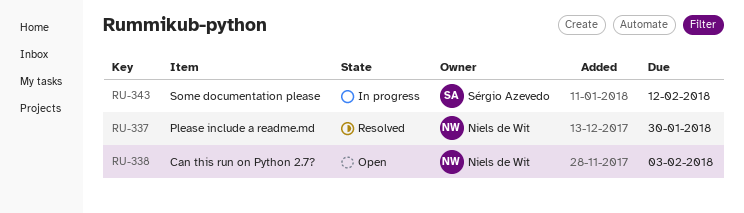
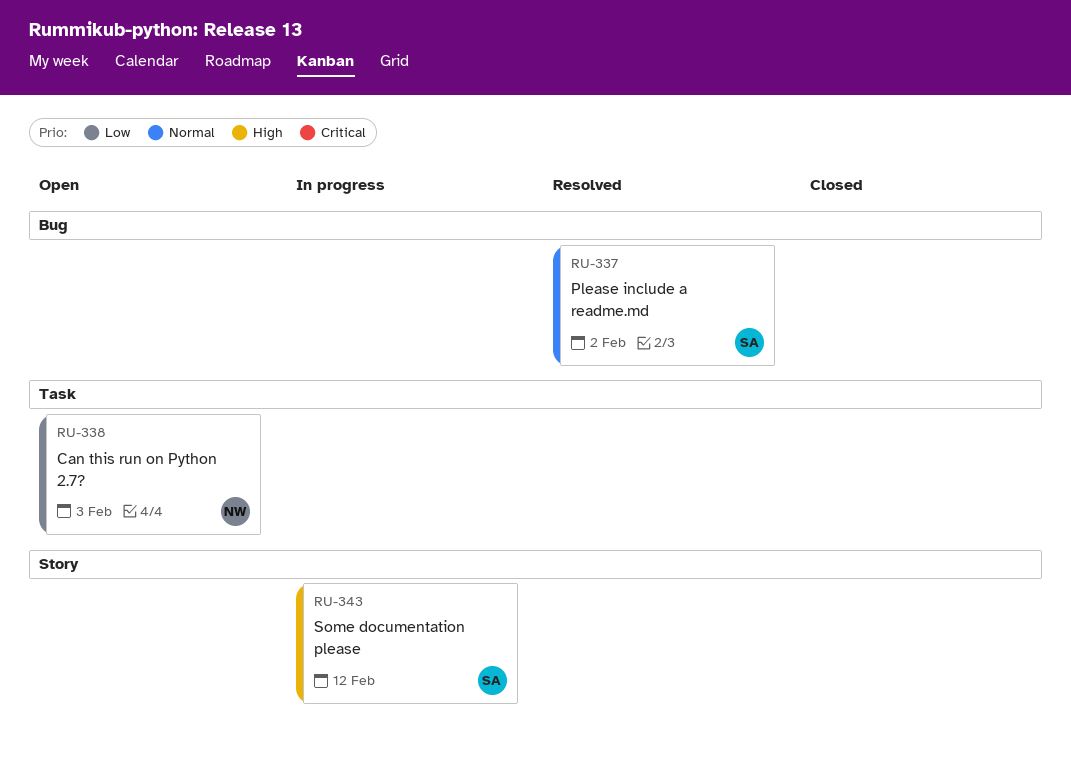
RU-337, owner: Niels de Wit -> Sérgio Azevedo
RU-337, due: Jan 30 -> Feb 2

